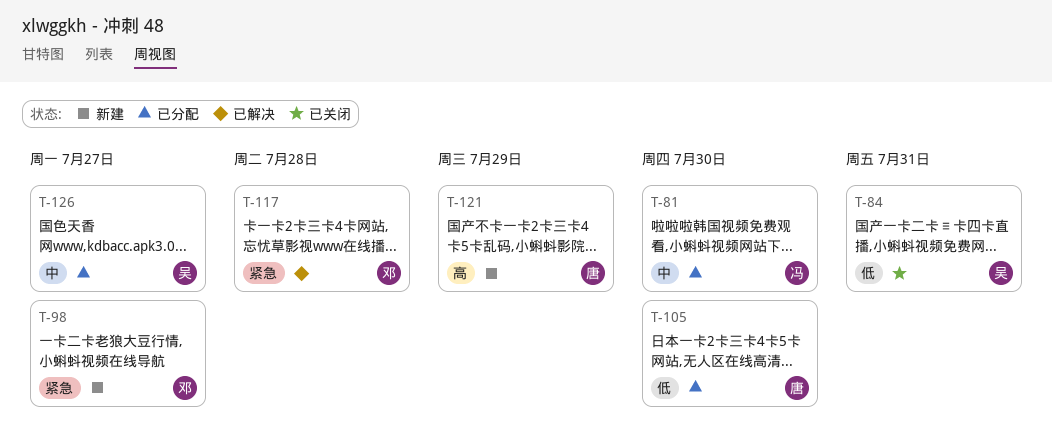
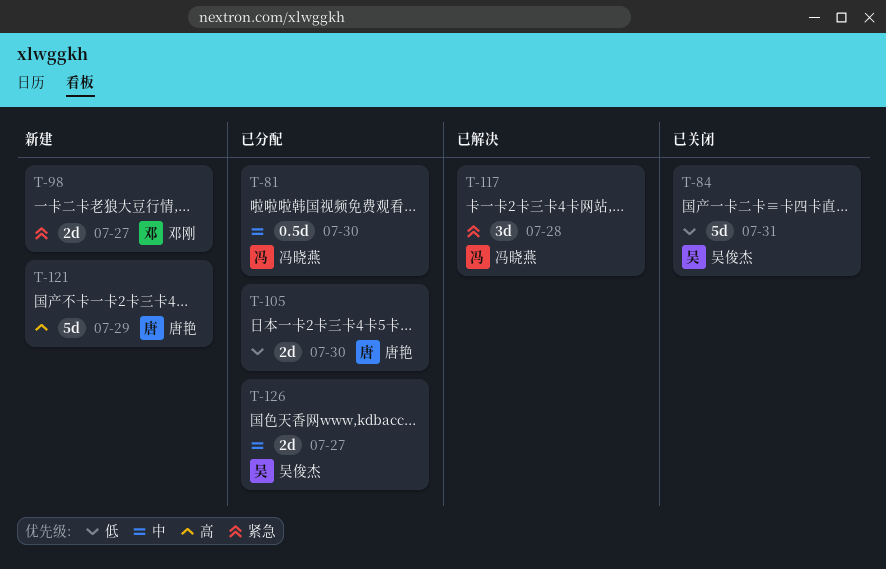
T-117, owner: 邓刚 -> 冯晓燕

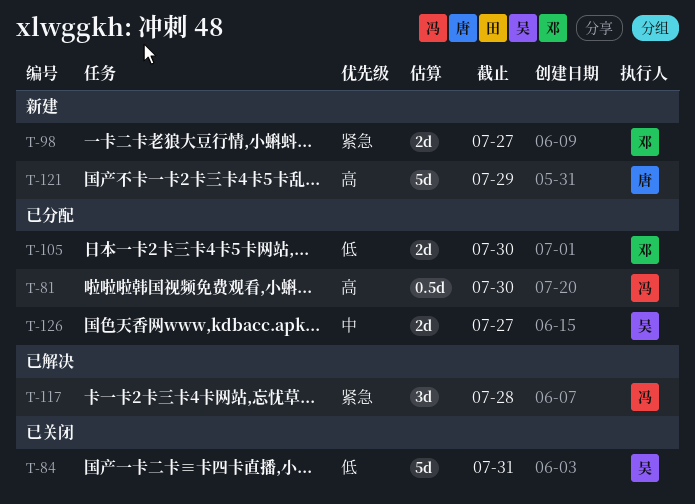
T-81, priority: 中 -> 高
T-105, owner: 唐艳 -> 邓刚

